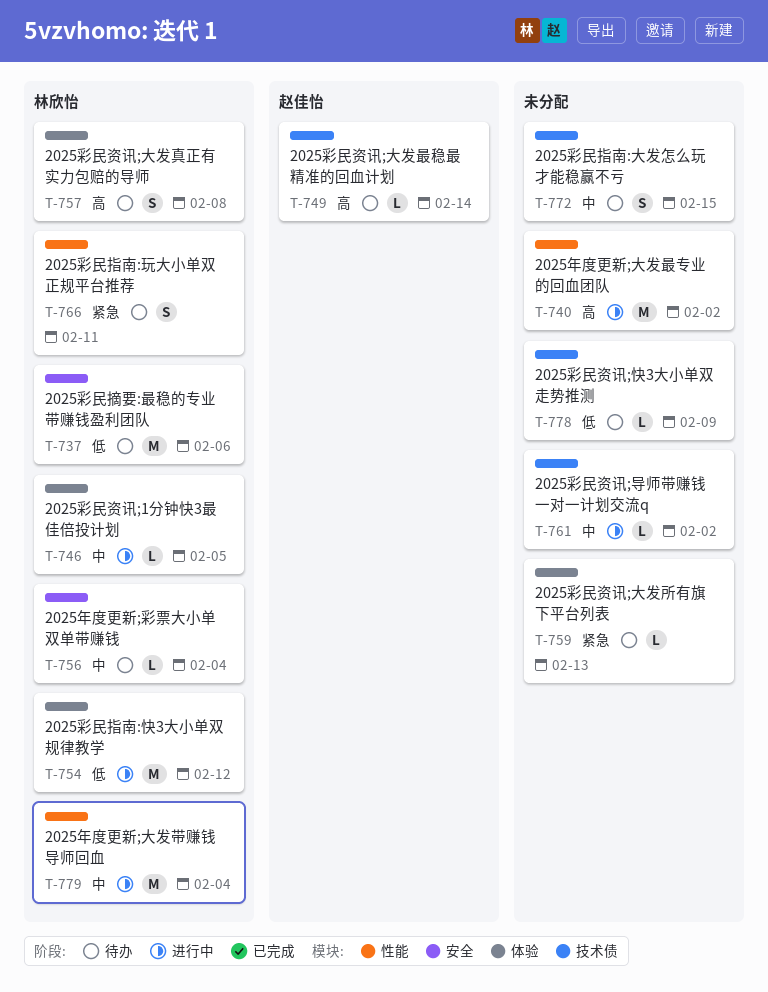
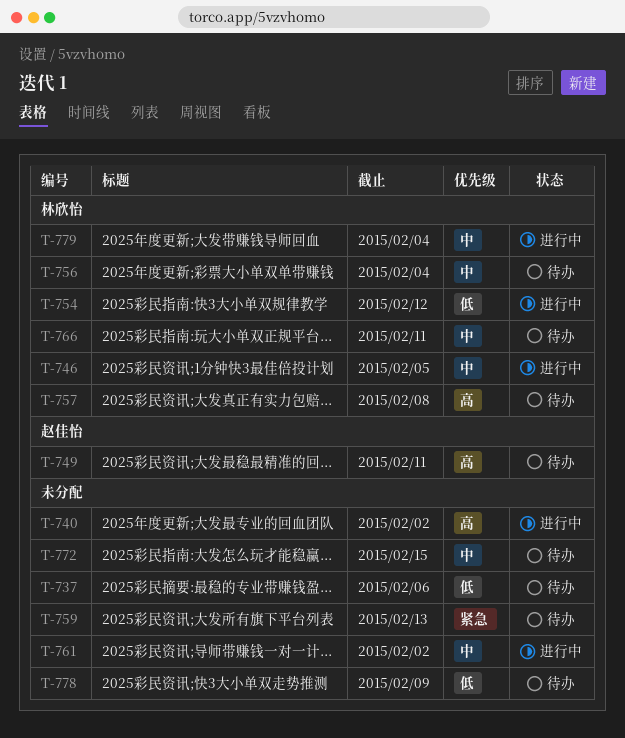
T-737, owner: 林欣怡 -> none
T-749, due: Feb 14 -> Feb 11
T-766, priority: 紧急 -> 中

